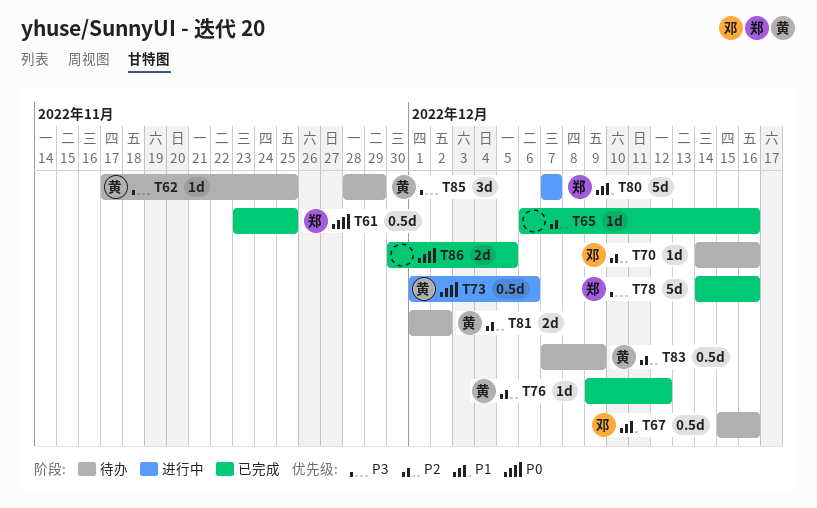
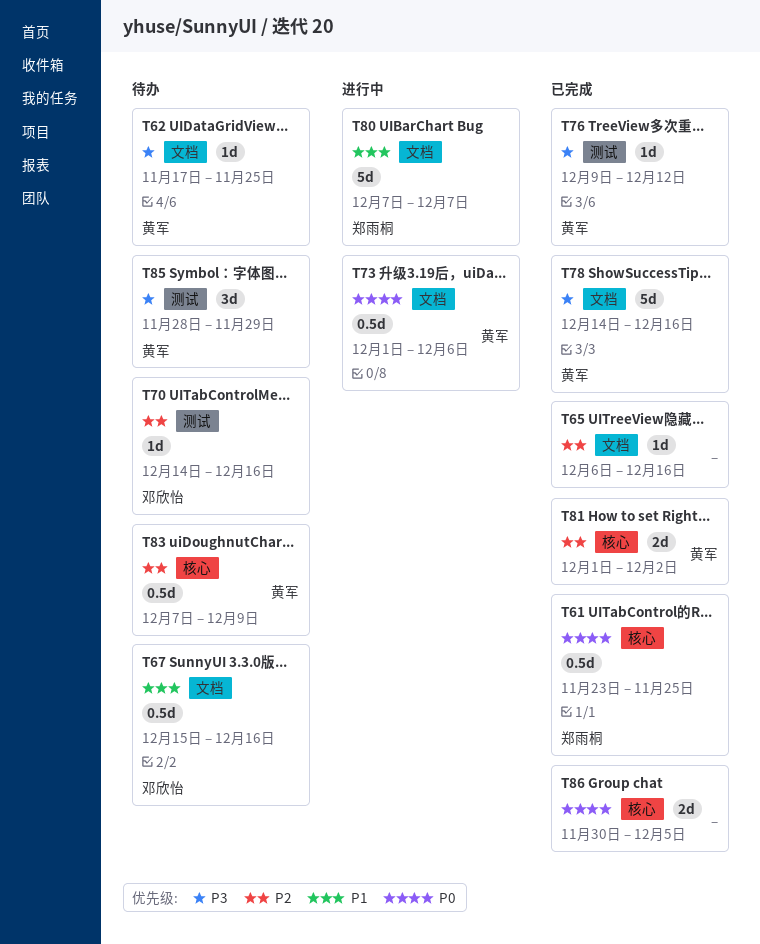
T76, priority: P2 -> P3
T78, owner: 郑雨桐 -> 黄军
T81, status: 待办 -> 已完成

